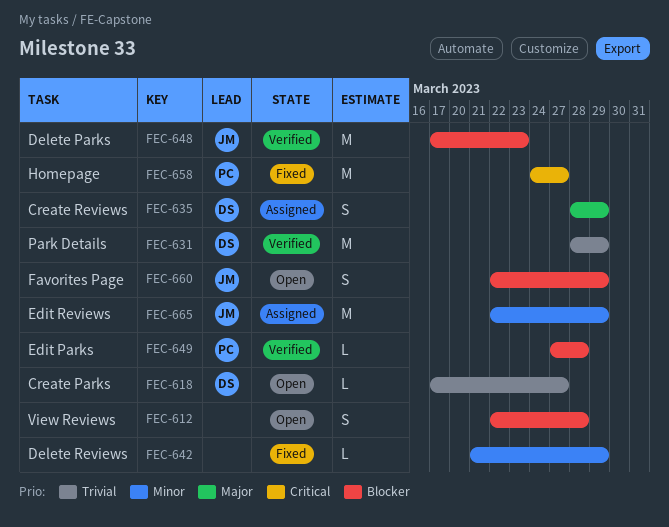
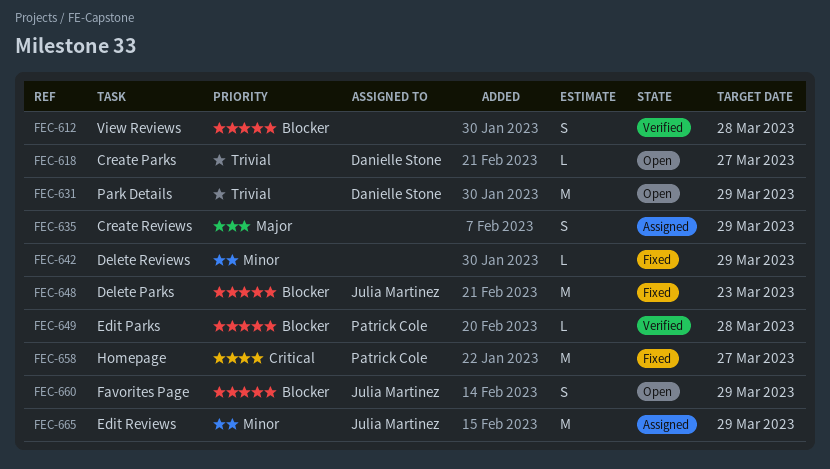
FEC-612, status: Open -> Verified
FEC-631, status: Verified -> Open
FEC-635, owner: Danielle Stone -> none
FEC-648, status: Verified -> Fixed

